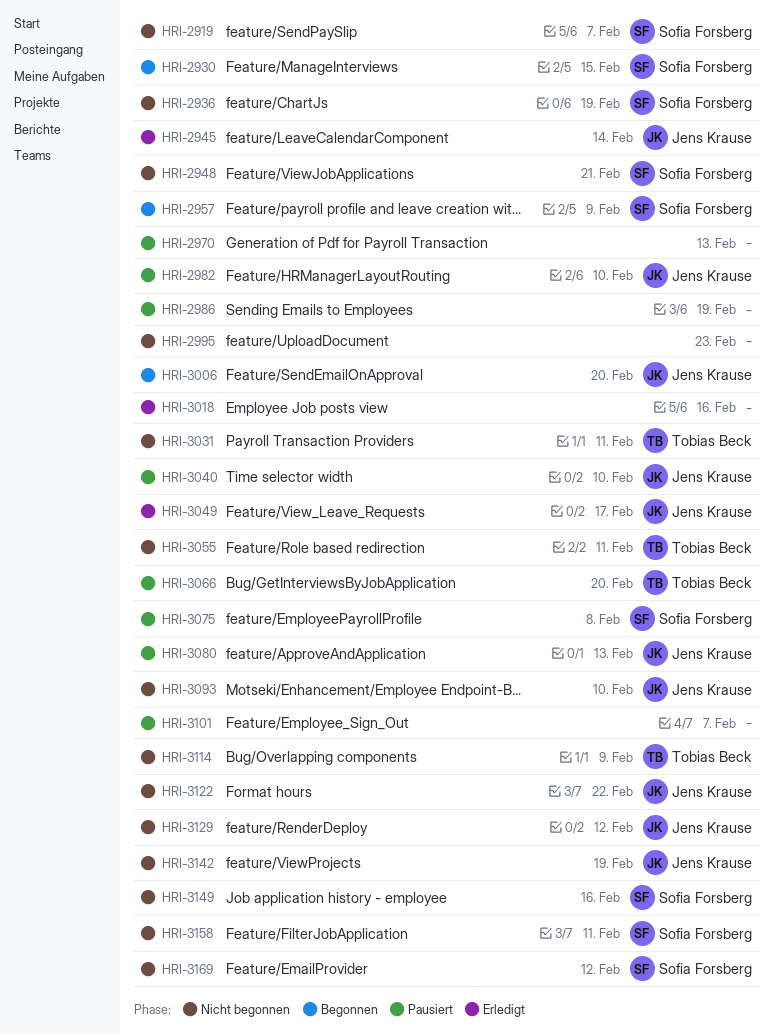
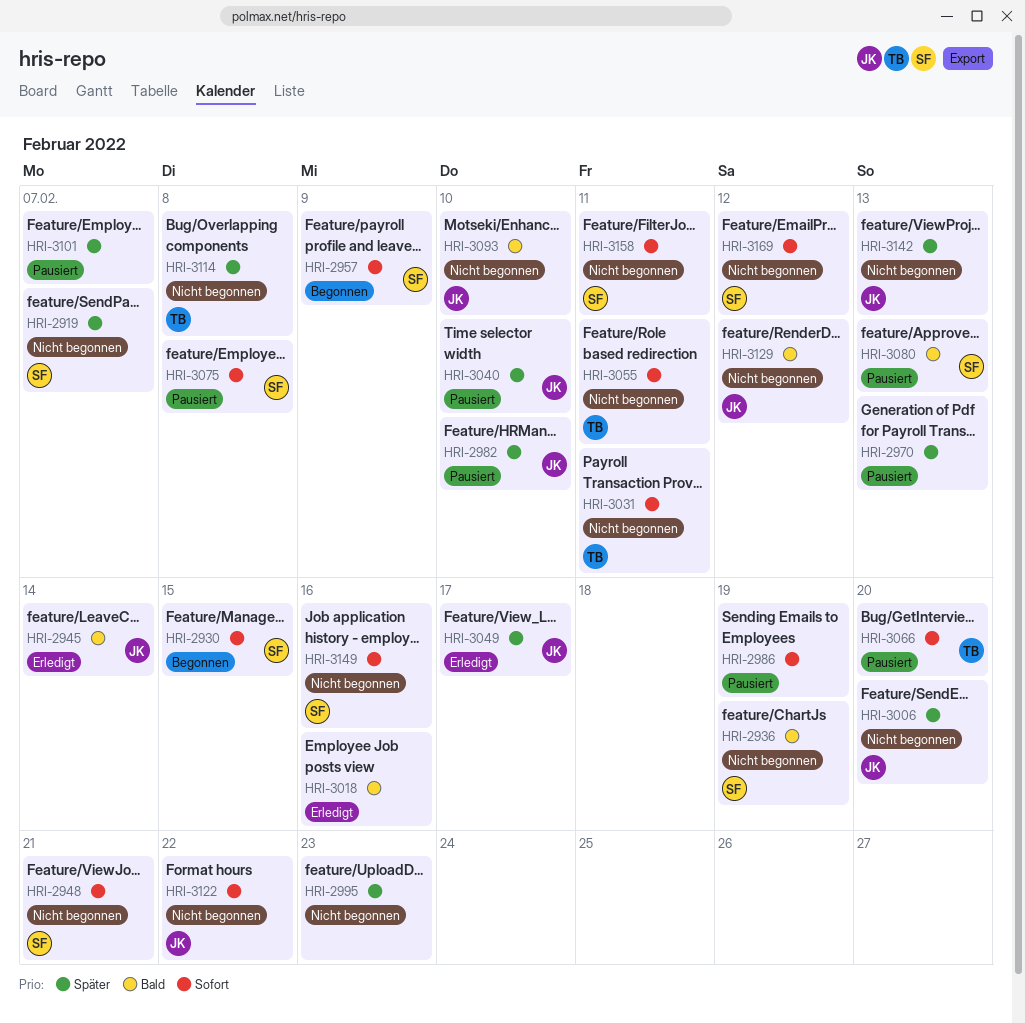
HRI-3006, status: Begonnen -> Nicht begonnen
HRI-3080, owner: Jens Krause -> Sofia Forsberg
HRI-3114, due: Feb 9 -> Feb 8
HRI-3142, due: Feb 19 -> Feb 13

